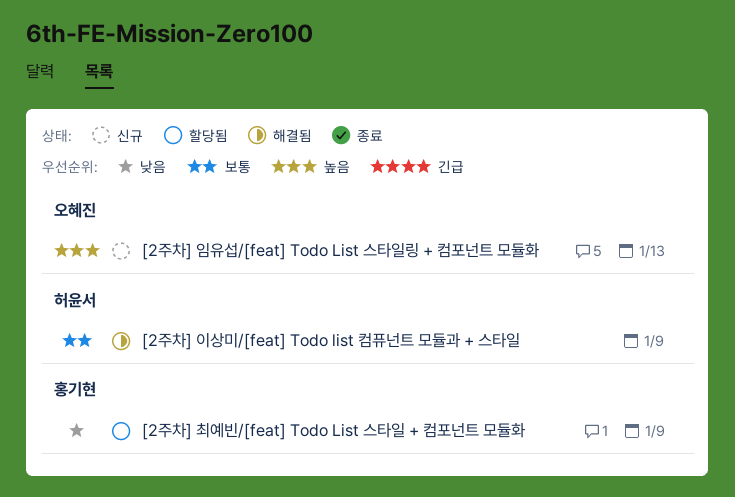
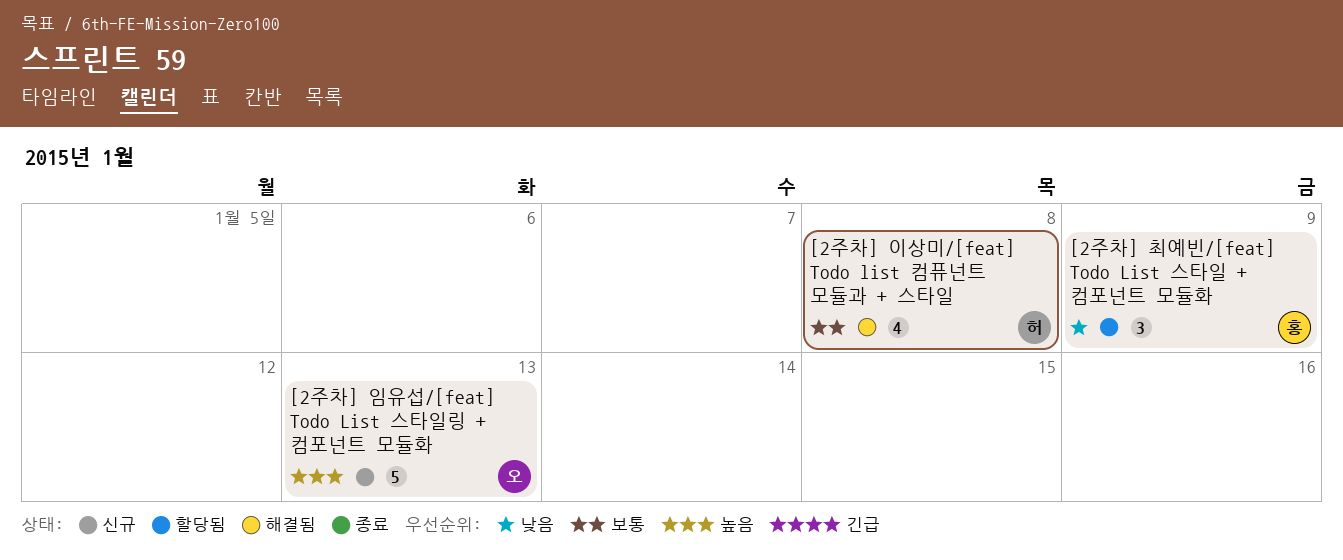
[2주차] 이상미/[feat] Todo list 컴퓨넌트 모듈과 + 스타일, due: Jan 9 -> Jan 8

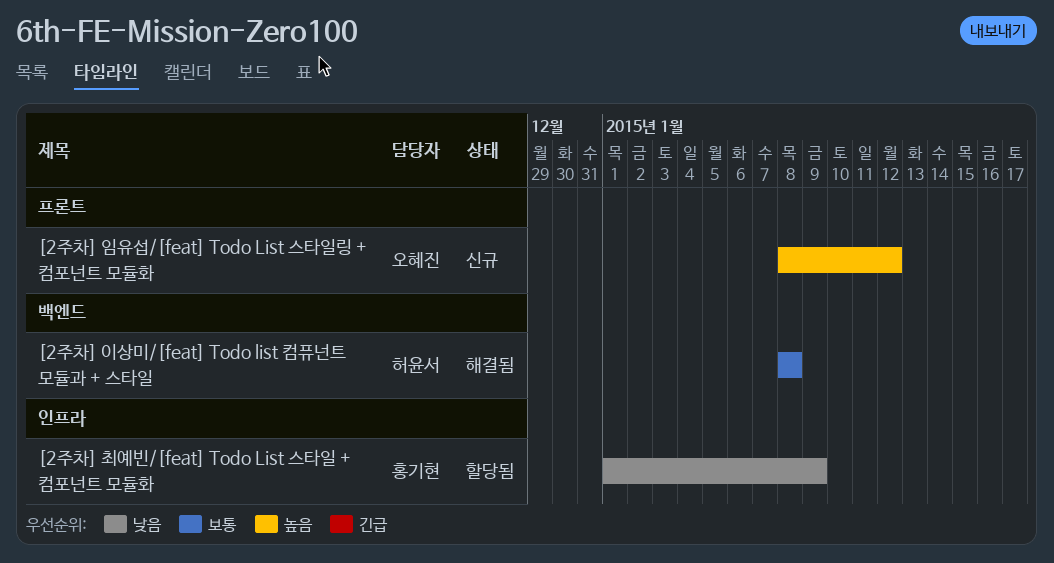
[2주차] 임유섭/[feat] Todo List 스타일링 + 컴포넌트 모듈화, due: Jan 13 -> Jan 12

